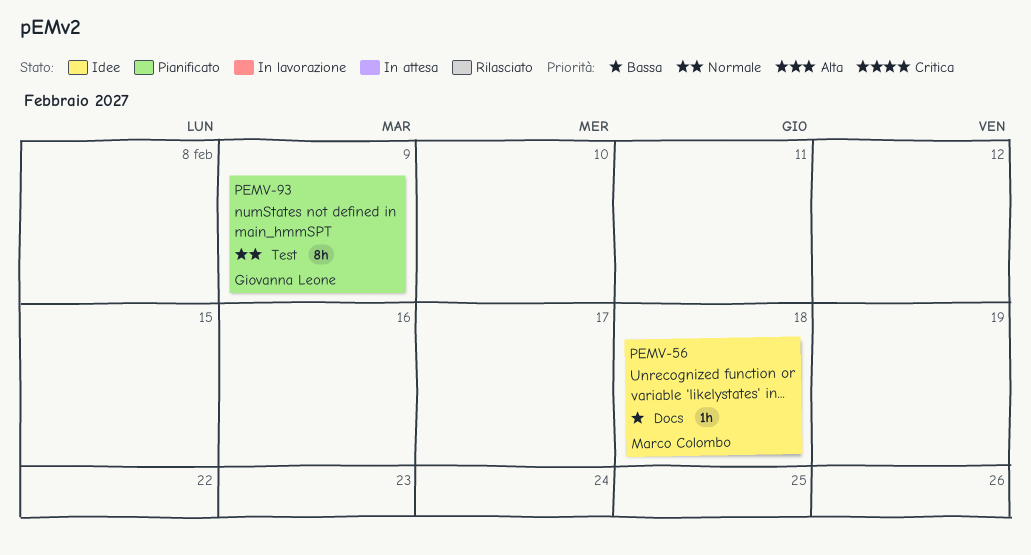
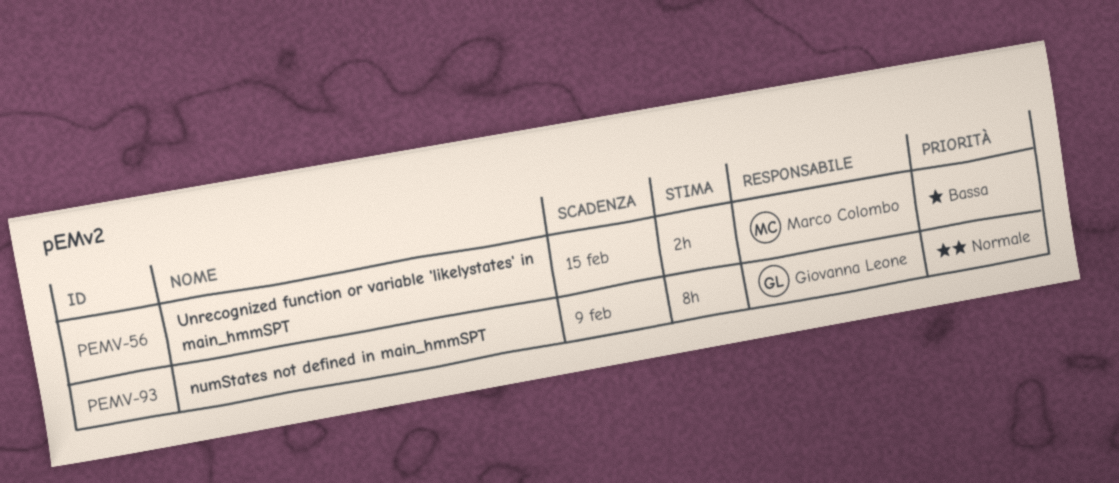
PEMV-56, estimate: 1h -> 2h
PEMV-56, due: Feb 18 -> Feb 15

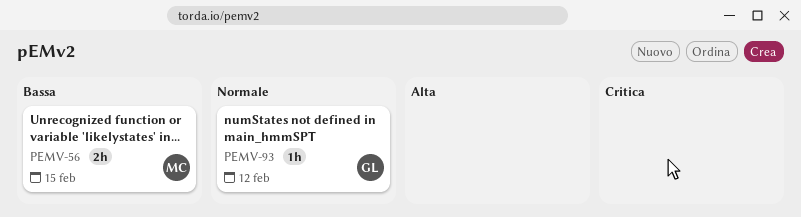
PEMV-93, estimate: 8h -> 1h
PEMV-93, due: Feb 9 -> Feb 12

